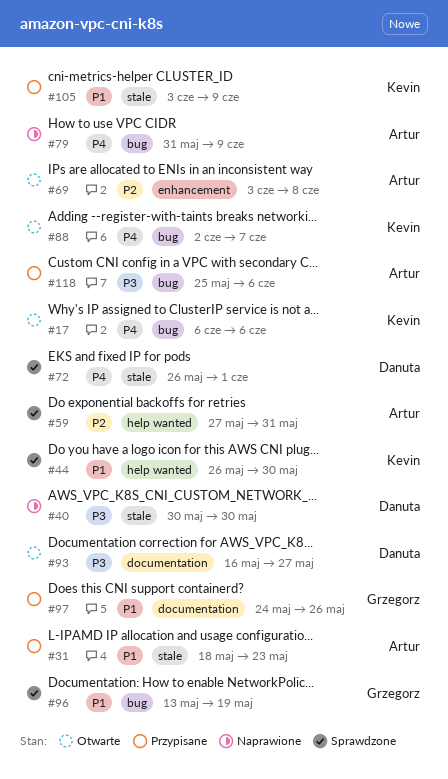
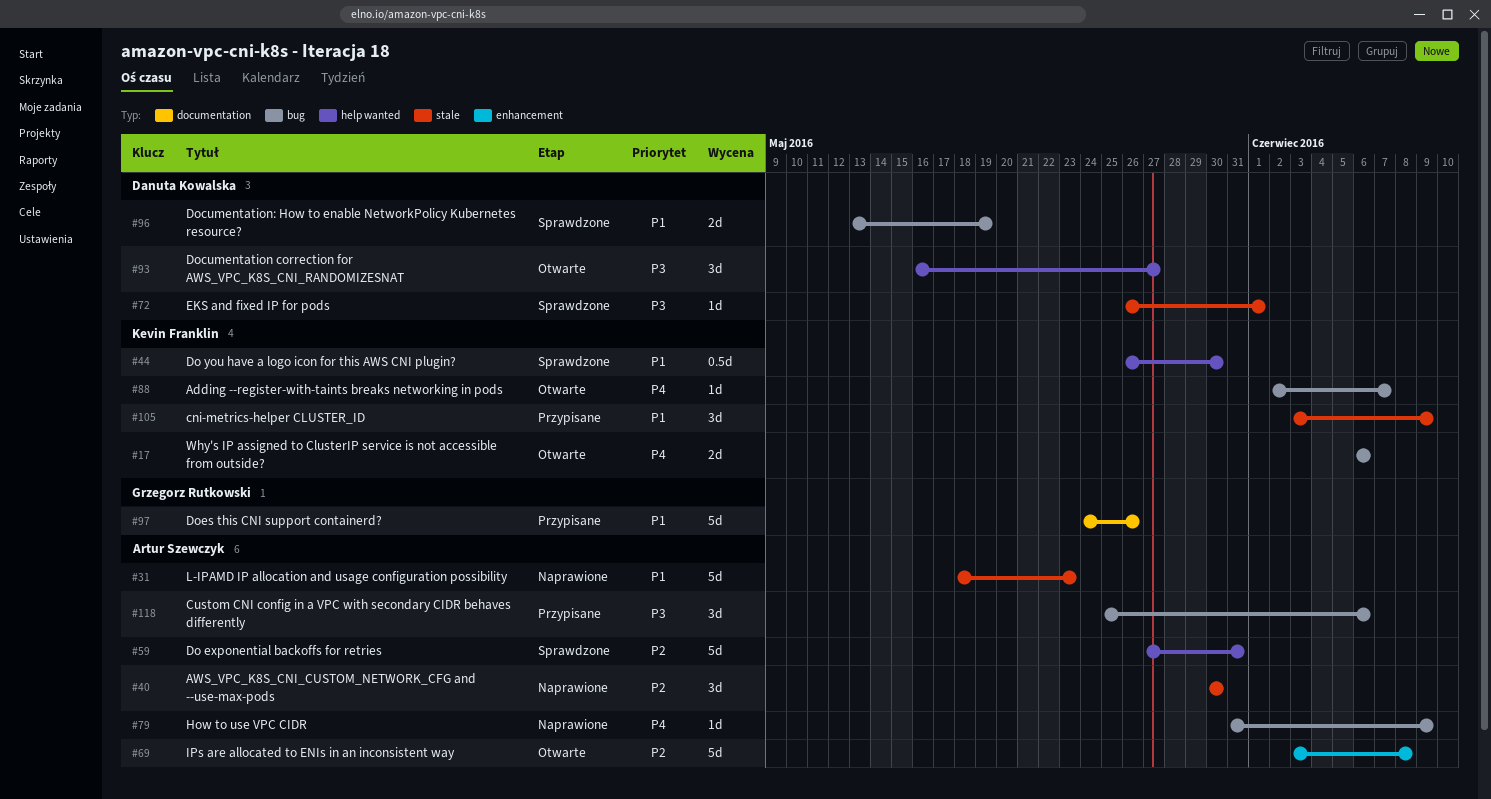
#31, status: Przypisane -> Naprawione
#40, owner: Danuta Kowalska -> Artur Szewczyk
#40, priority: P3 -> P2
#72, priority: P4 -> P3
#93, label: documentation -> help wanted
#96, owner: Grzegorz Rutkowski -> Danuta Kowalska

